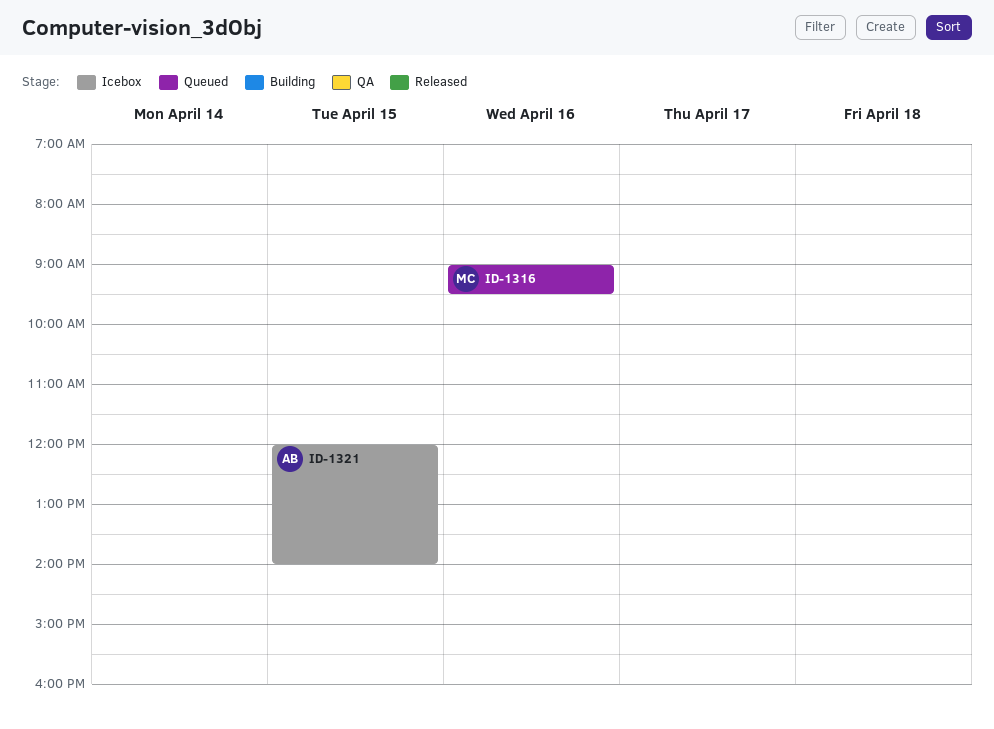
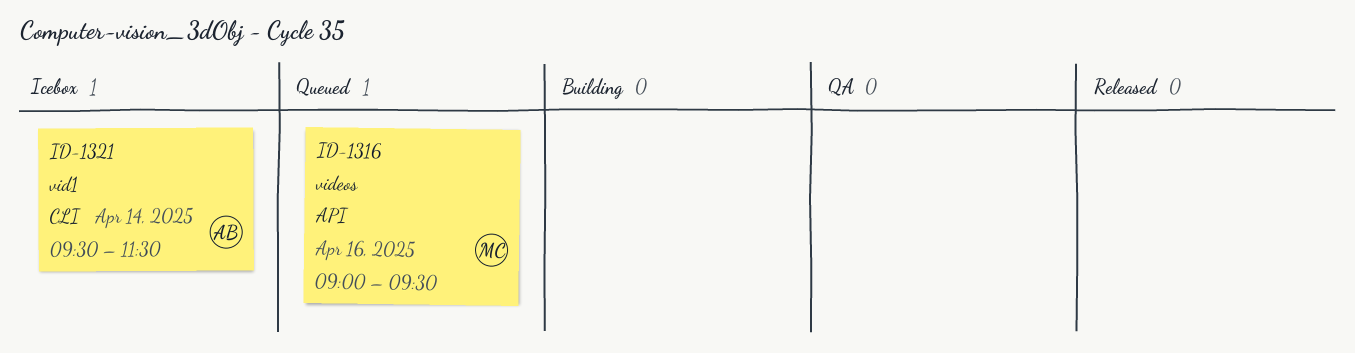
ID-1321, day: Apr 15 -> Apr 14
ID-1321, begins: 12:00 -> 09:30
ID-1321, ends: 14:00 -> 11:30

